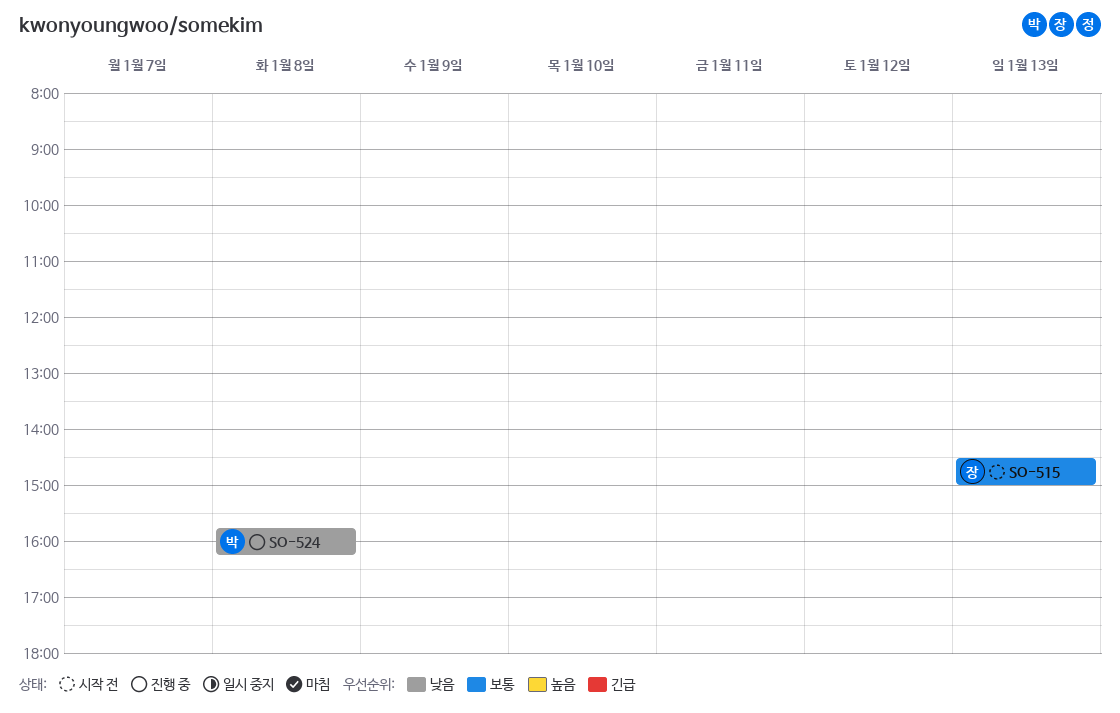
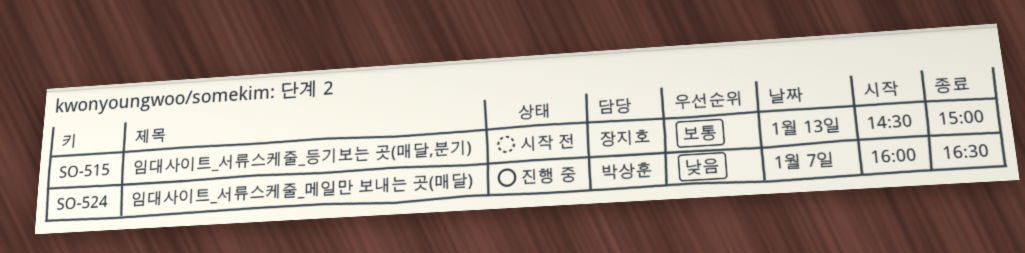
SO-524, day: Jan 8 -> Jan 7
SO-524, begins: 15:45 -> 16:00
SO-524, ends: 16:15 -> 16:30

